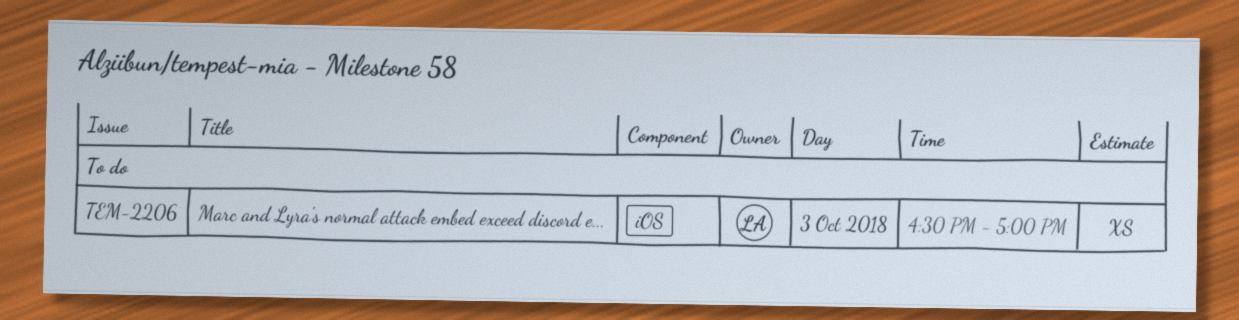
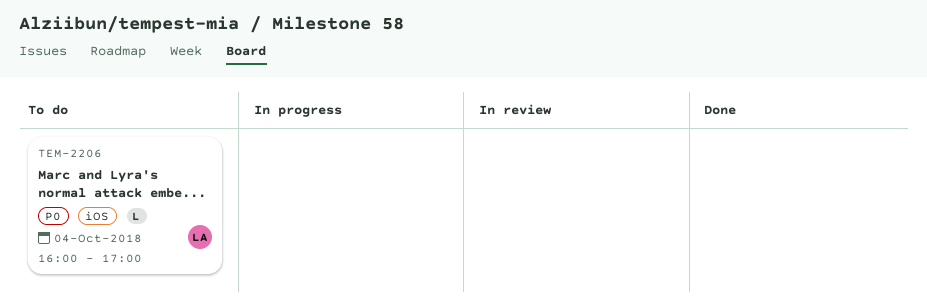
TEM-2206, estimate: XS -> L
TEM-2206, day: Oct 3 -> Oct 4
TEM-2206, begins: 16:30 -> 16:00

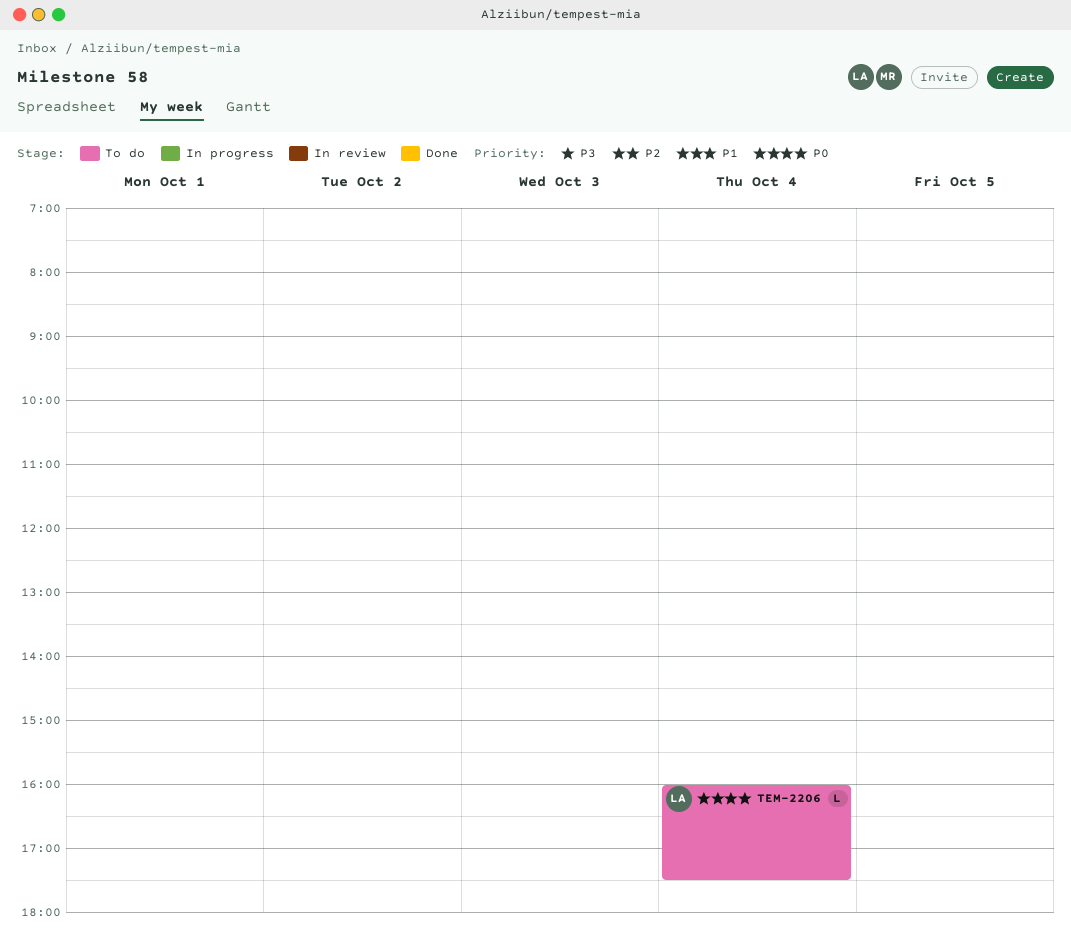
TEM-2206, ends: 17:00 -> 17:30

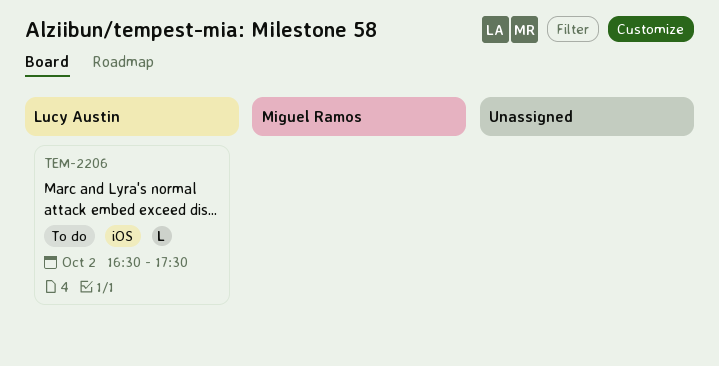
TEM-2206, day: Oct 4 -> Oct 2
TEM-2206, begins: 16:00 -> 16:30

